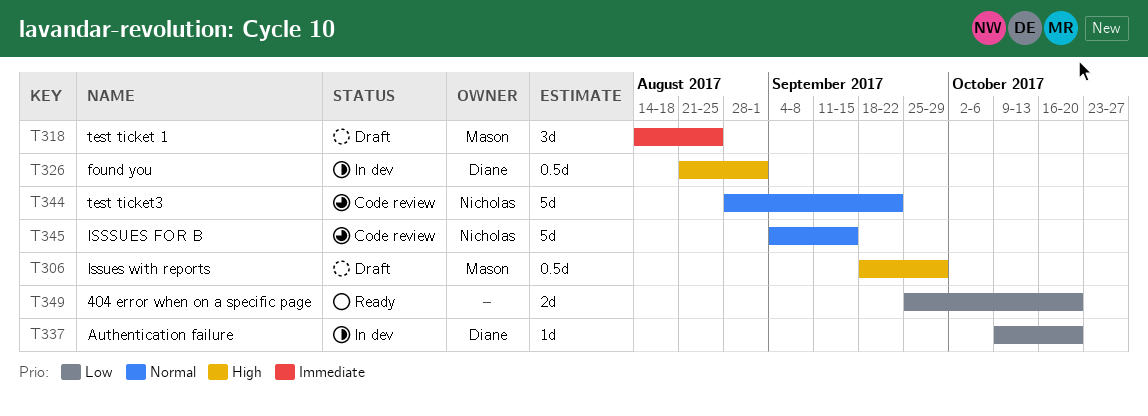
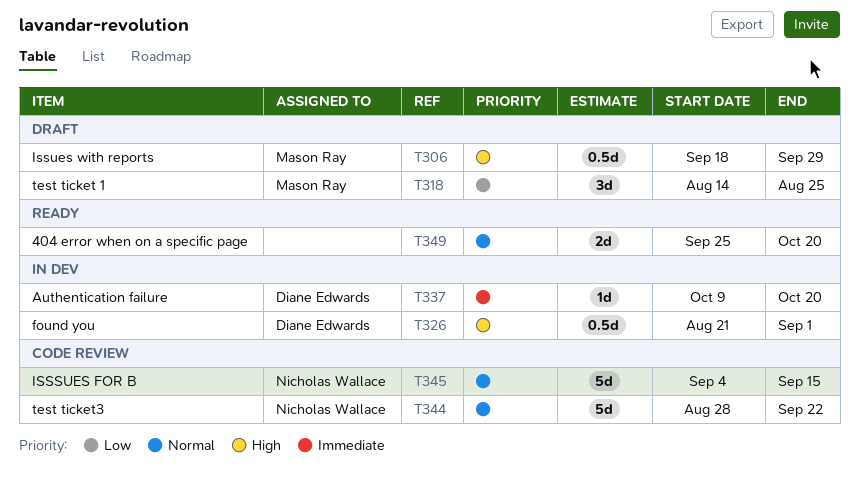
T318, priority: Immediate -> Low
T337, priority: Low -> Immediate
T349, priority: Low -> Normal

